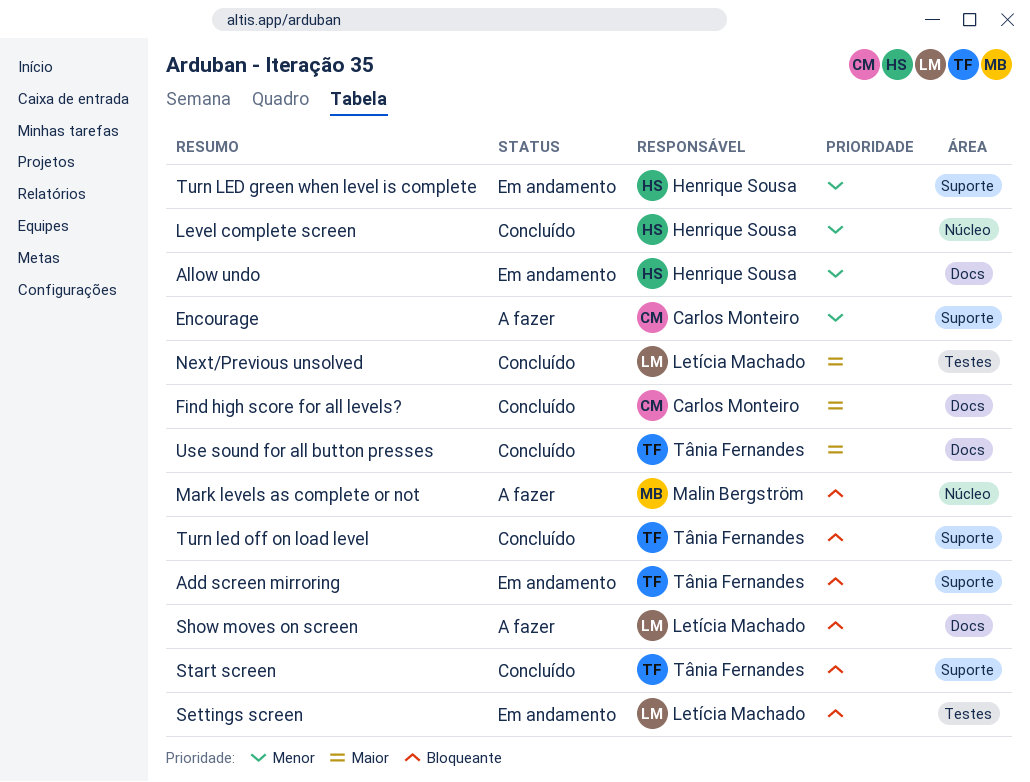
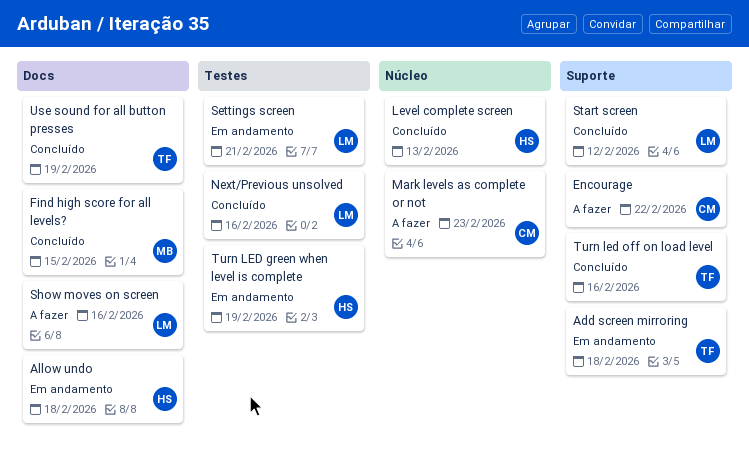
Find high score for all levels?, owner: Carlos Monteiro -> Malin Bergström
Mark levels as complete or not, owner: Malin Bergström -> Carlos Monteiro
Start screen, owner: Tânia Fernandes -> Letícia Machado
Turn LED green when level is complete, label: Suporte -> Testes

